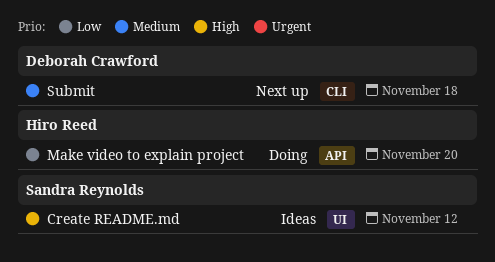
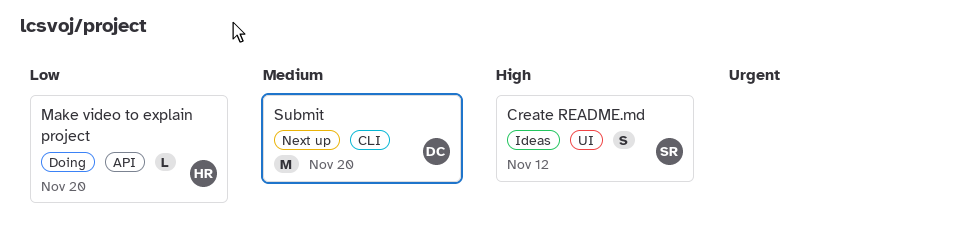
Submit, due: Nov 18 -> Nov 20

